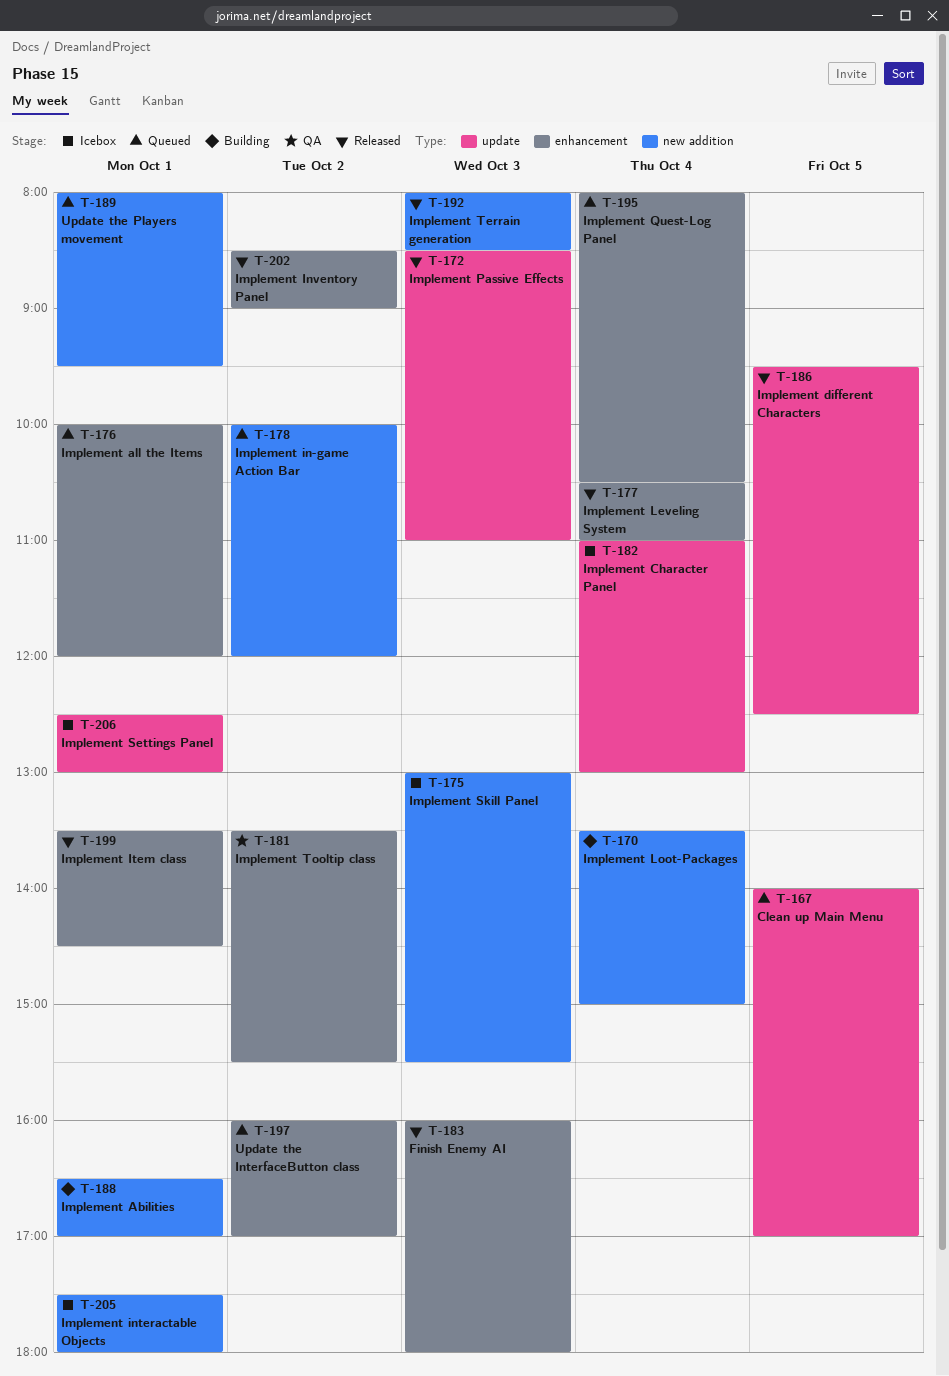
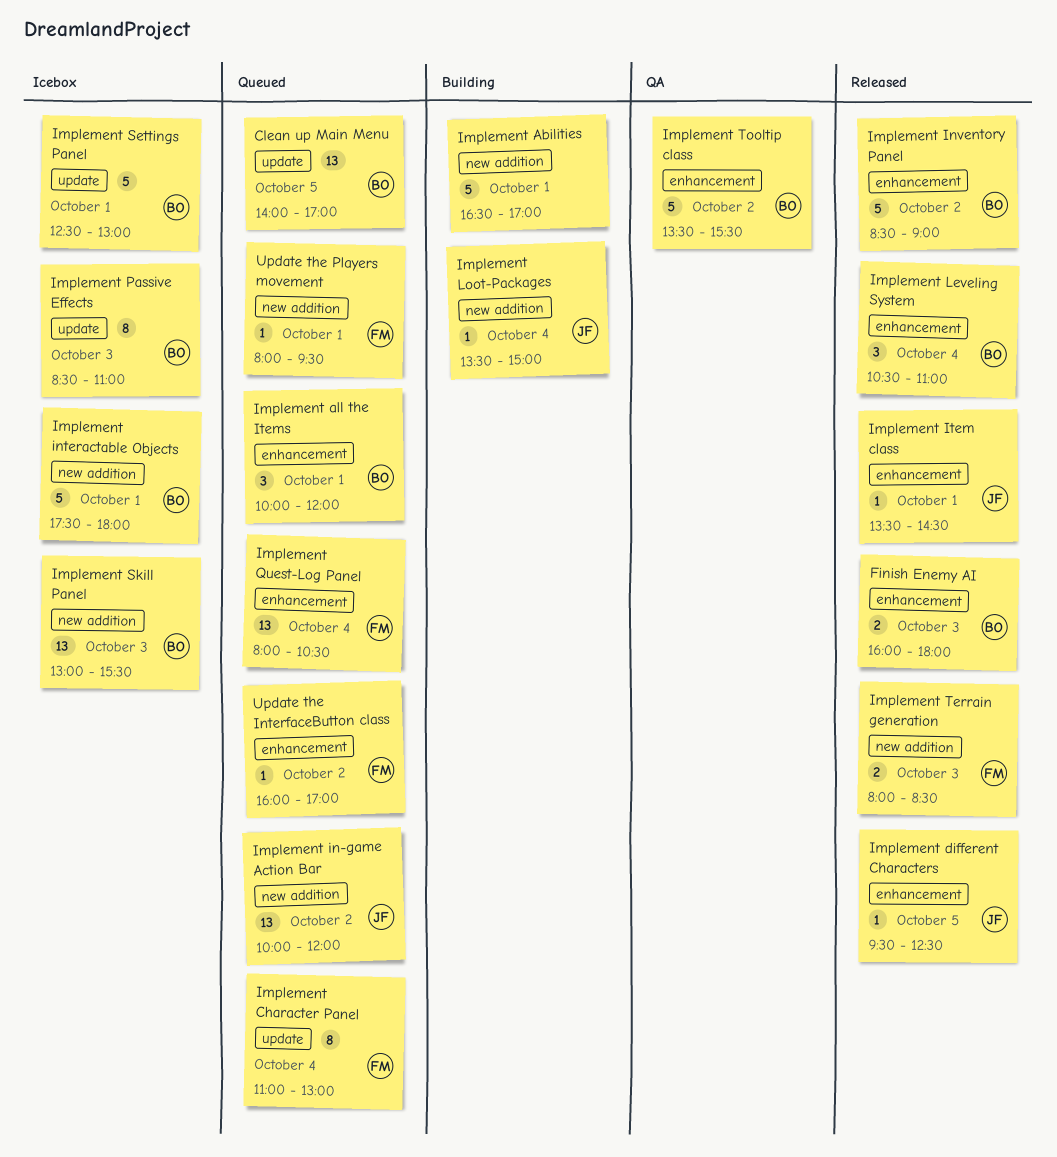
Implement Character Panel, status: Icebox -> Queued
Implement different Characters, label: update -> enhancement
Implement Passive Effects, status: Released -> Icebox

